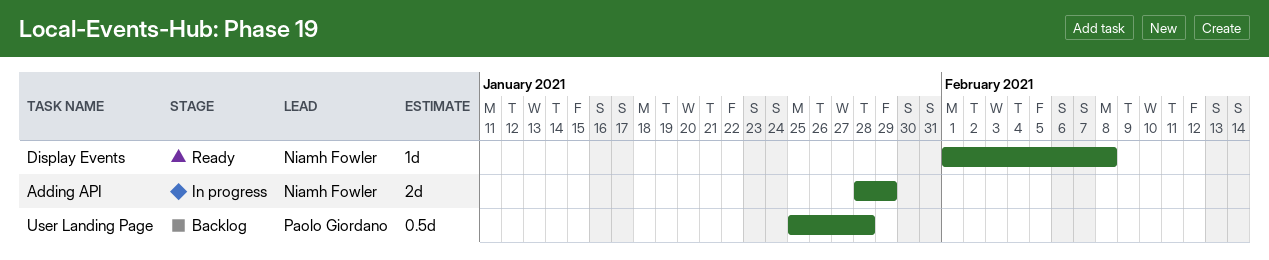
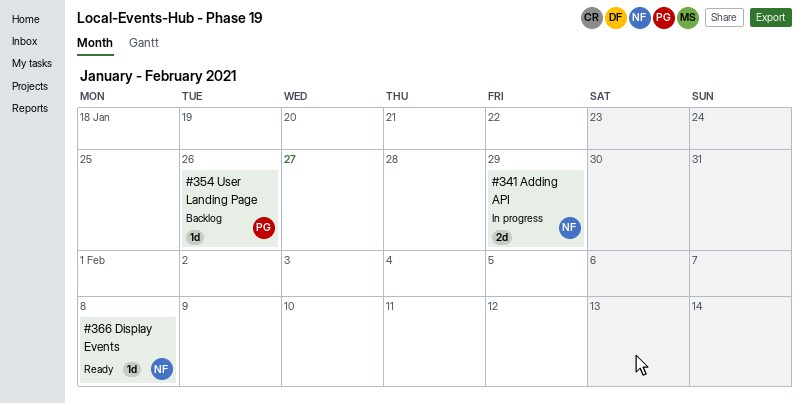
User Landing Page, estimate: 0.5d -> 1d
User Landing Page, due: Jan 28 -> Jan 26

